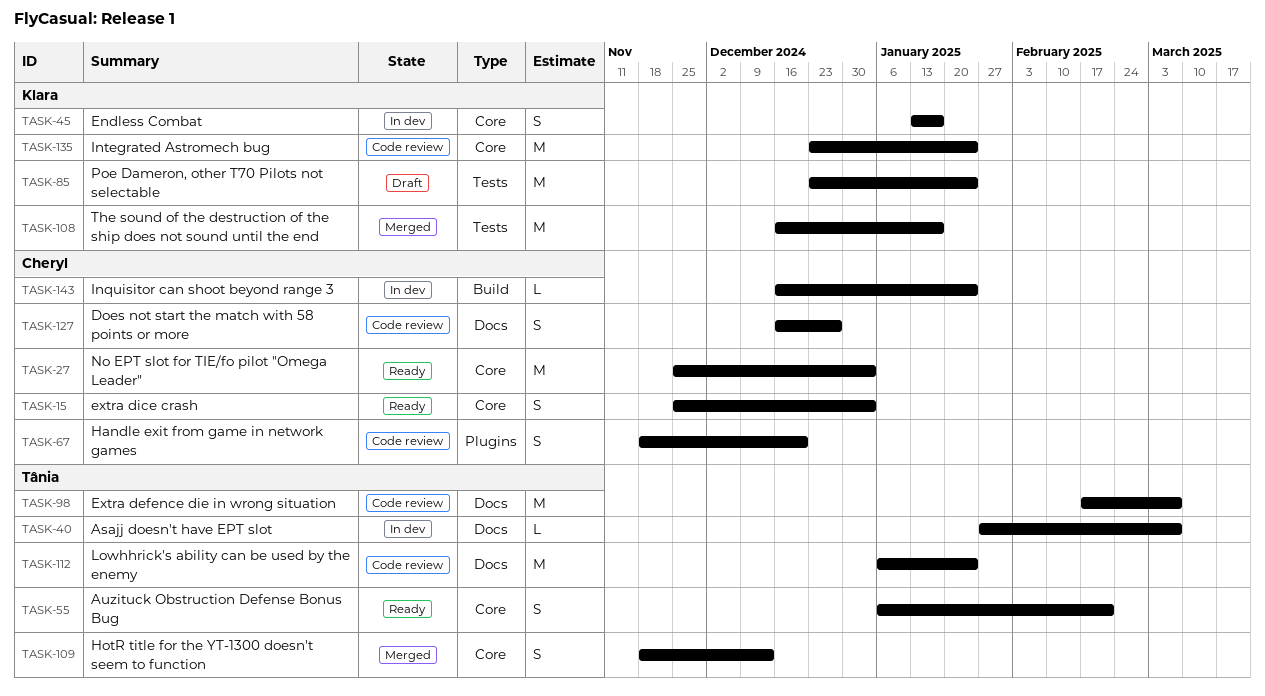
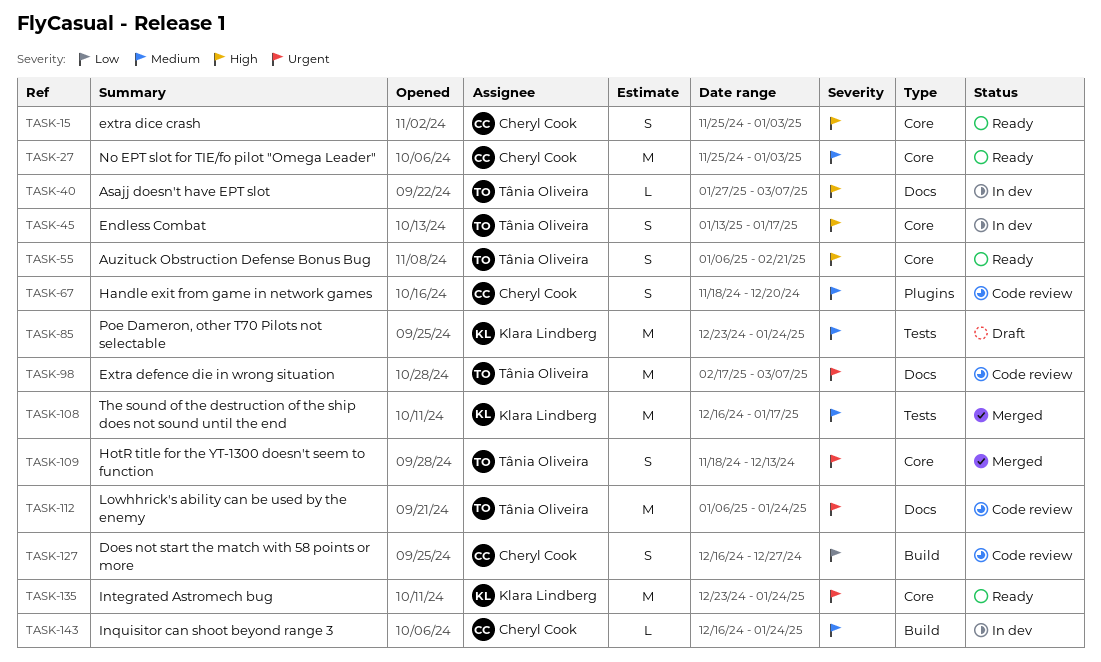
TASK-45, owner: Klara Lindberg -> Tânia Oliveira
TASK-127, label: Docs -> Build
TASK-135, status: Code review -> Ready

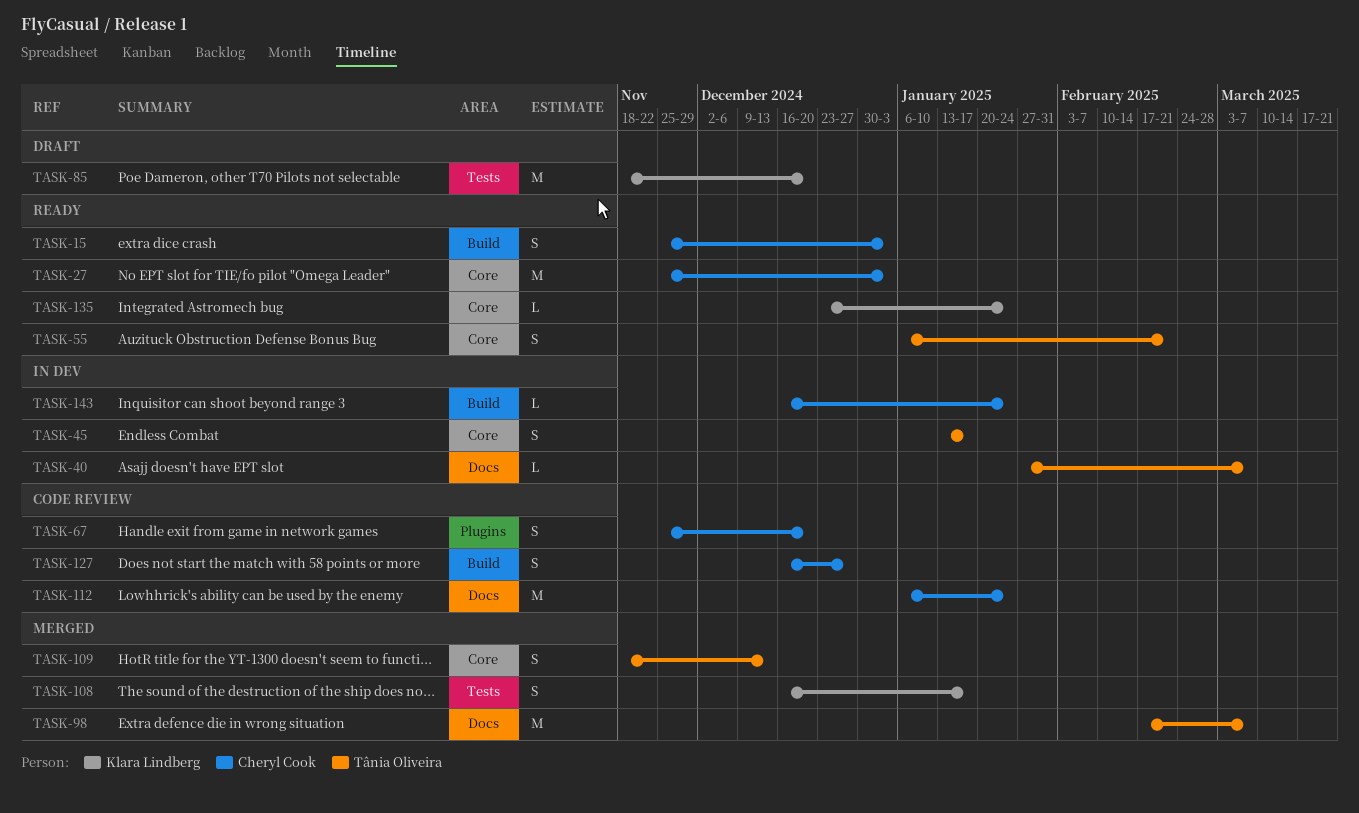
TASK-15, label: Core -> Build
TASK-67, start: Nov 18 -> Nov 25
TASK-85, start: Dec 23 -> Nov 18
TASK-85, due: Jan 24 -> Dec 20
TASK-98, status: Code review -> Merged
TASK-108, estimate: M -> S
TASK-112, owner: Tânia Oliveira -> Cheryl Cook
TASK-135, estimate: M -> L

